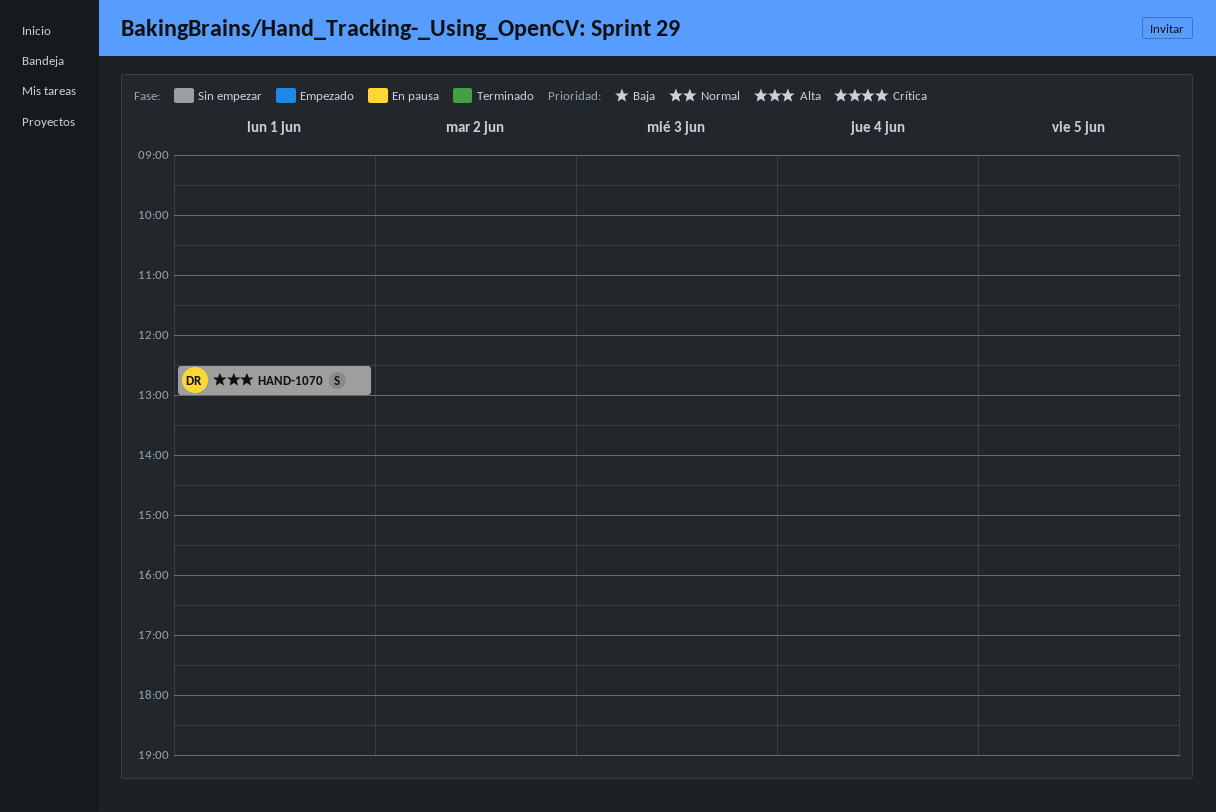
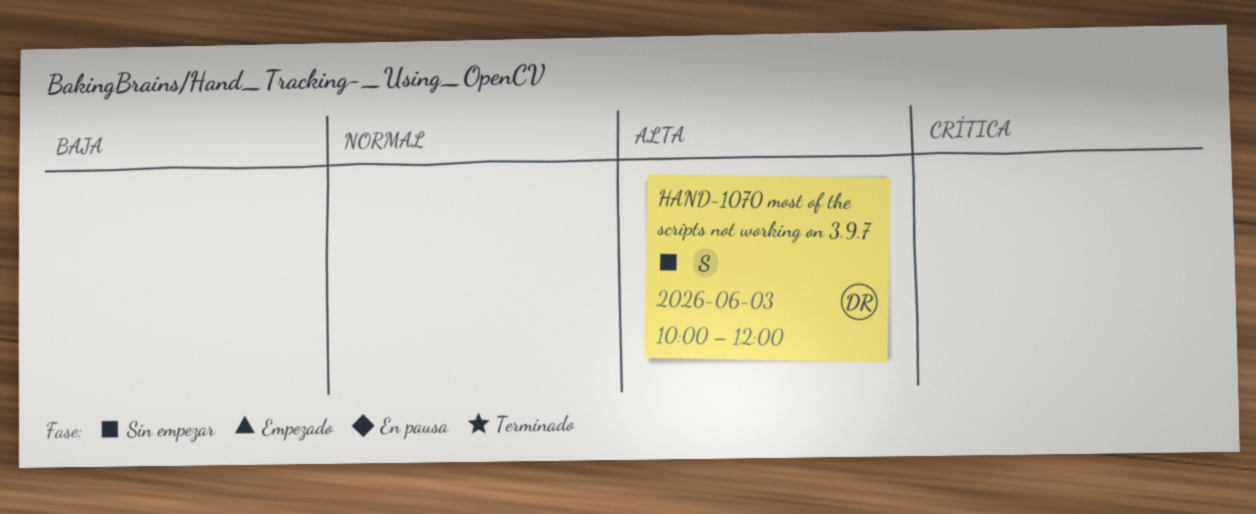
HAND-1070, day: Jun 1 -> Jun 3
HAND-1070, begins: 12:30 -> 10:00
HAND-1070, ends: 13:00 -> 12:00

